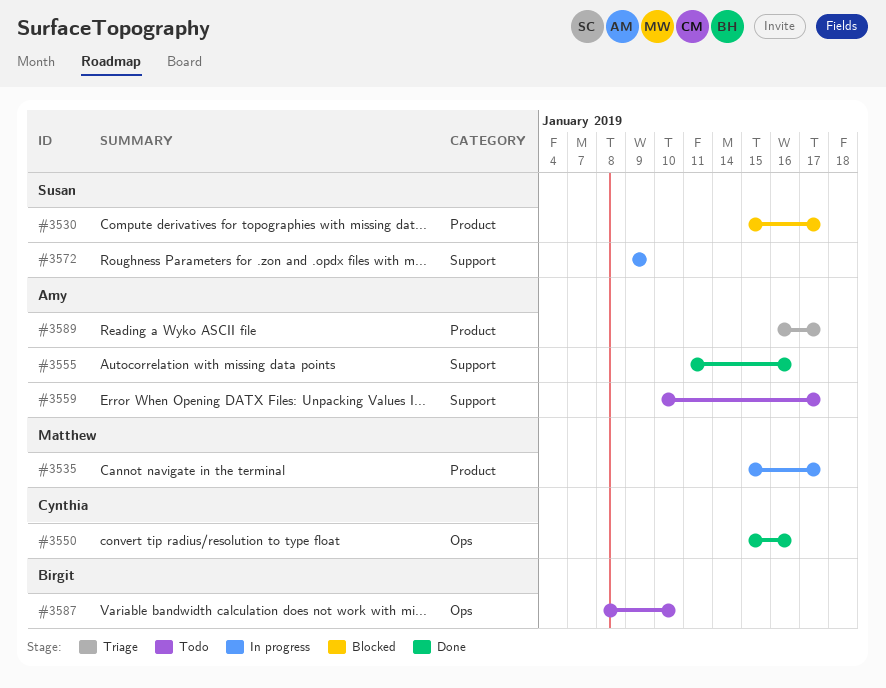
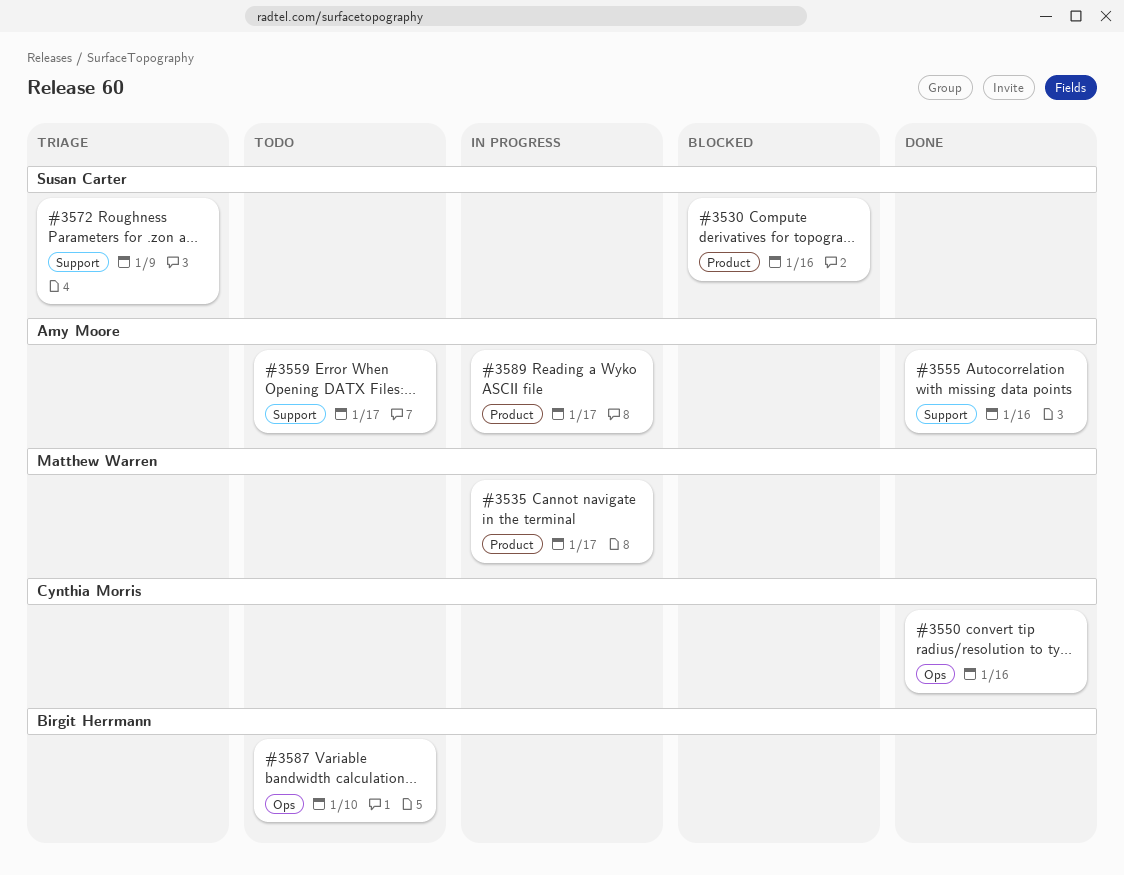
#3530, due: Jan 17 -> Jan 16
#3572, status: In progress -> Triage
#3589, status: Triage -> In progress

